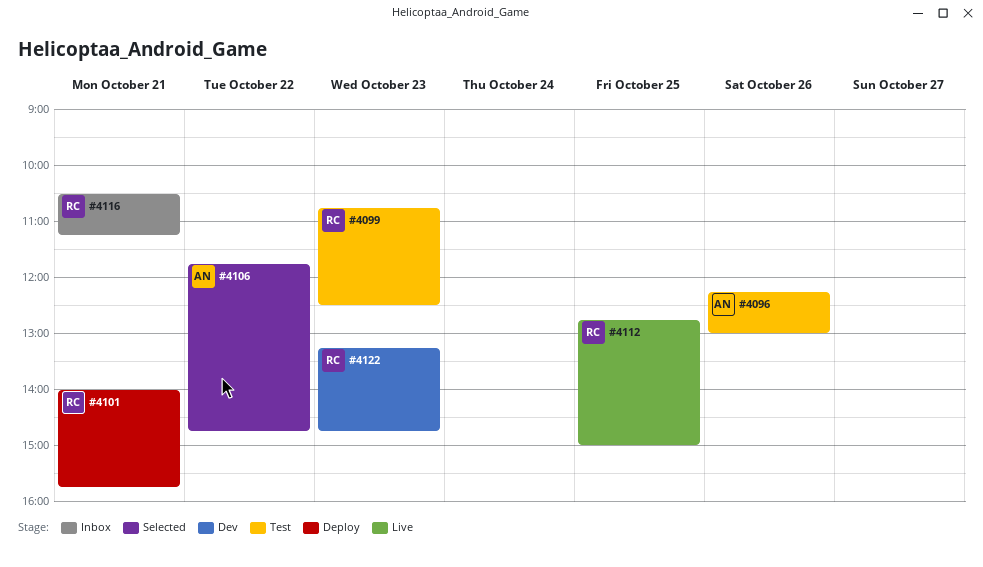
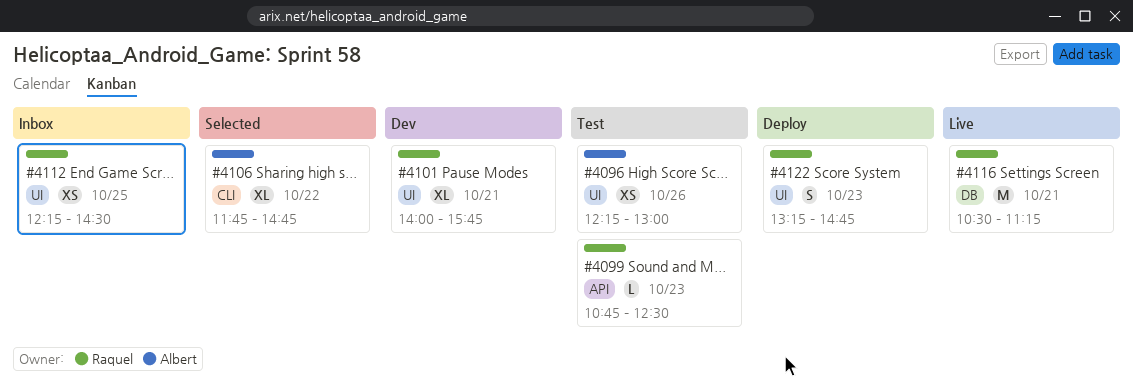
#4101, status: Deploy -> Dev
#4112, status: Live -> Inbox
#4112, begins: 12:45 -> 12:15
#4112, ends: 15:00 -> 14:30
#4116, status: Inbox -> Live
#4122, status: Dev -> Deploy

